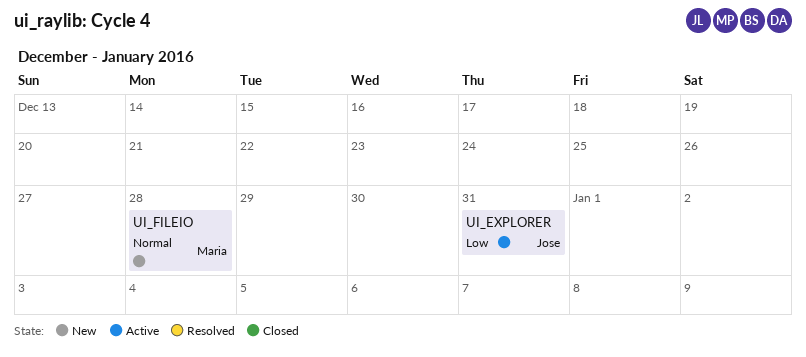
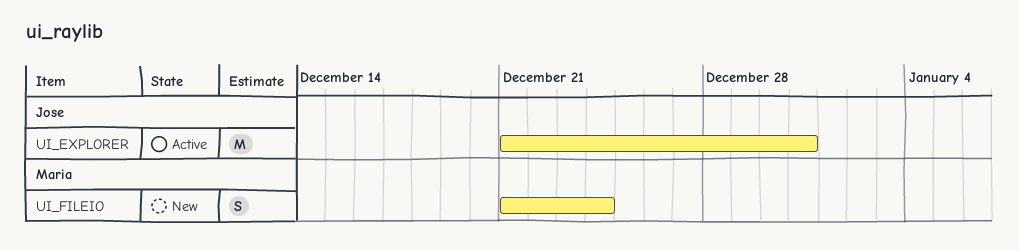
UI_FILEIO, due: Dec 28 -> Dec 24

